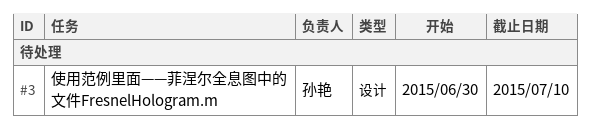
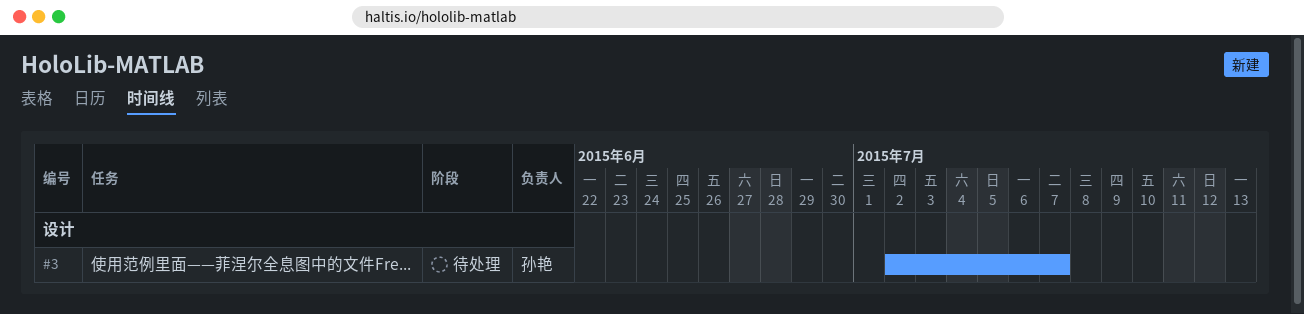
#3, start: Jun 30 -> Jul 2
#3, due: Jul 10 -> Jul 7

